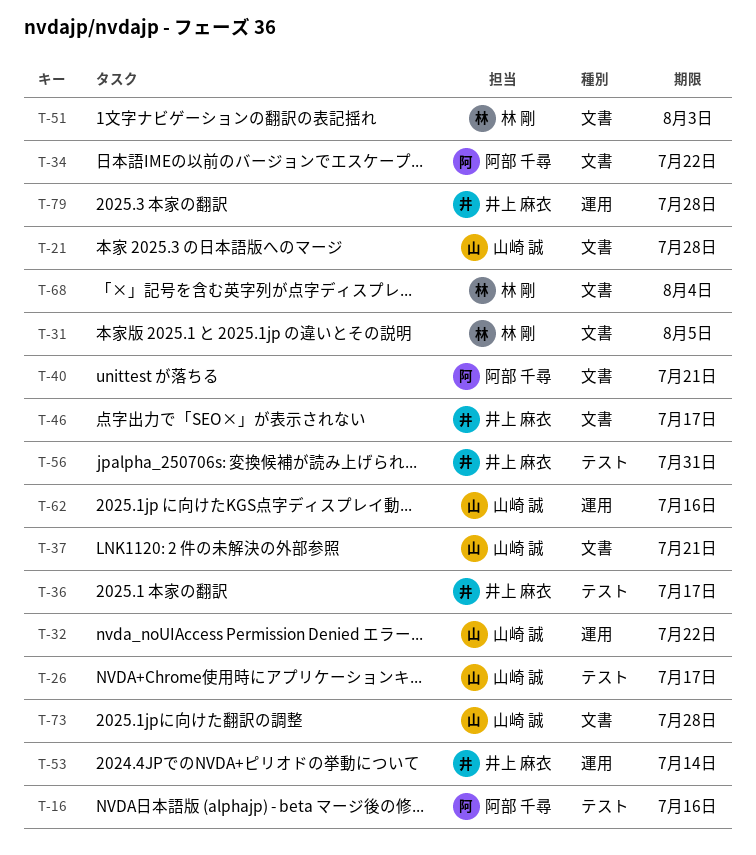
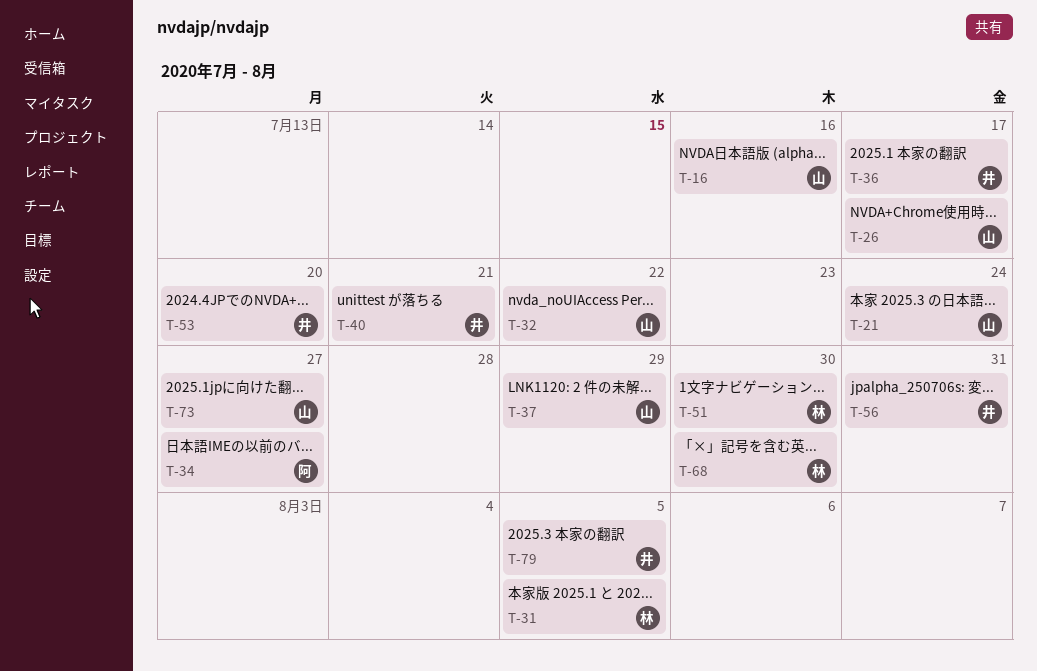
T-16, owner: 阿部 千尋 -> 山崎 誠
T-21, due: Jul 28 -> Jul 24
T-34, due: Jul 22 -> Jul 27
T-37, due: Jul 21 -> Jul 29
T-40, owner: 阿部 千尋 -> 井上 麻衣
T-46: present -> none
T-51, due: Aug 3 -> Jul 30
T-53, due: Jul 14 -> Jul 20
T-62: present -> none
T-68, due: Aug 4 -> Jul 30
T-73, due: Jul 28 -> Jul 27
T-79, due: Jul 28 -> Aug 5

